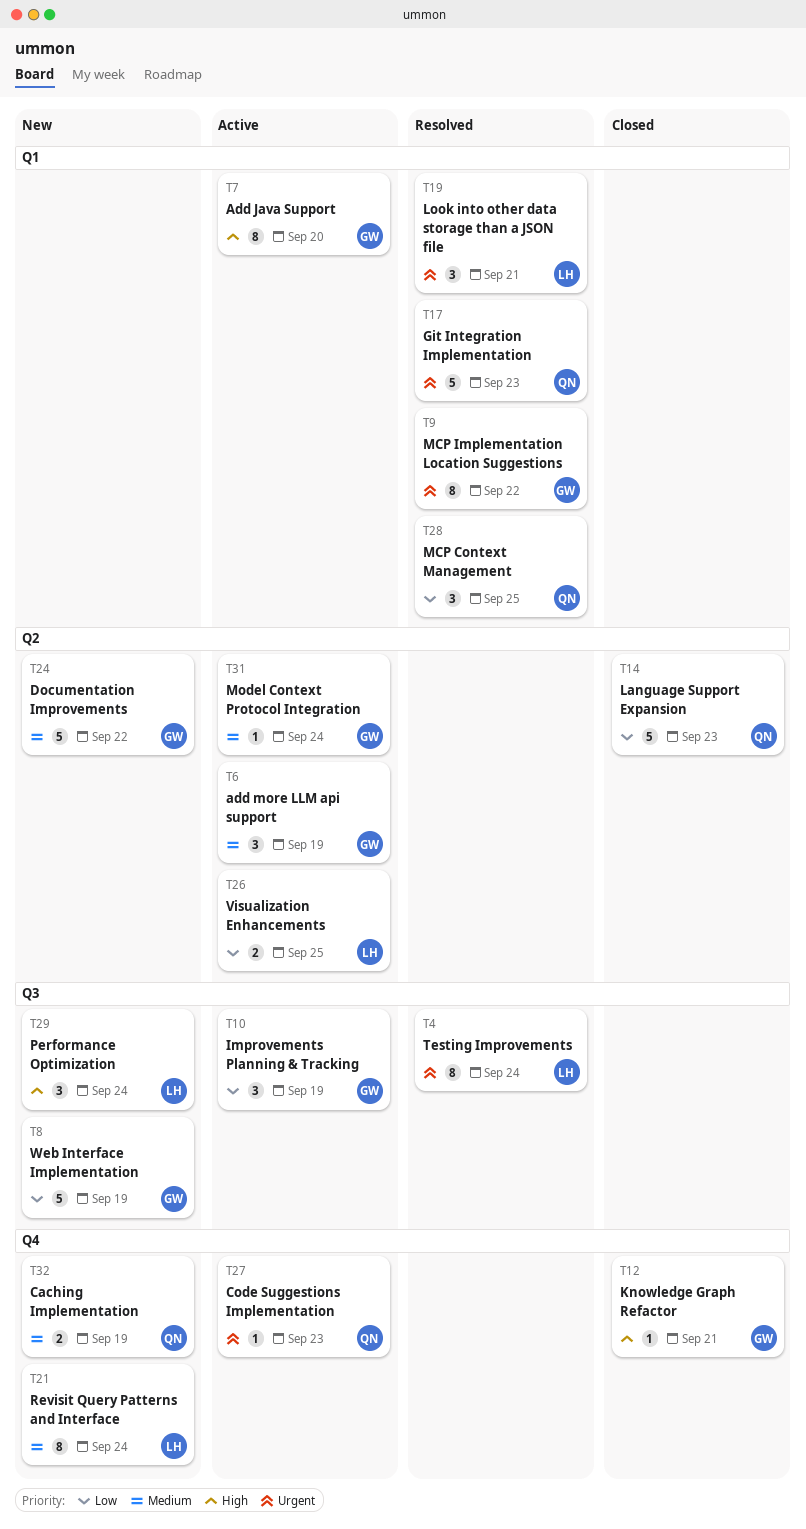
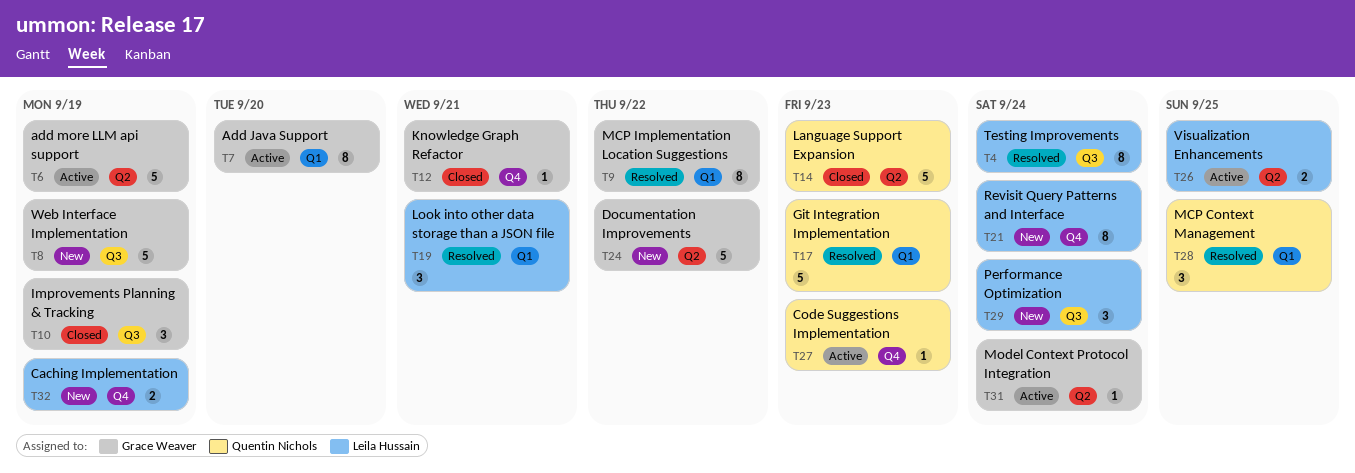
T6, estimate: 3 -> 5
T10, status: Active -> Closed
T32, owner: Quentin Nichols -> Leila Hussain

